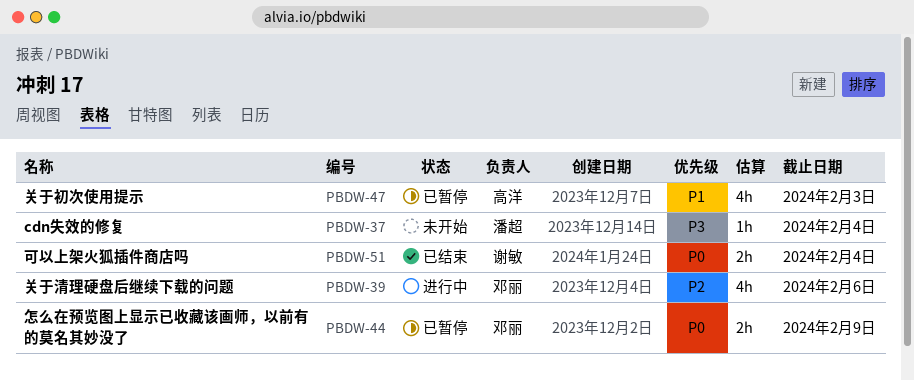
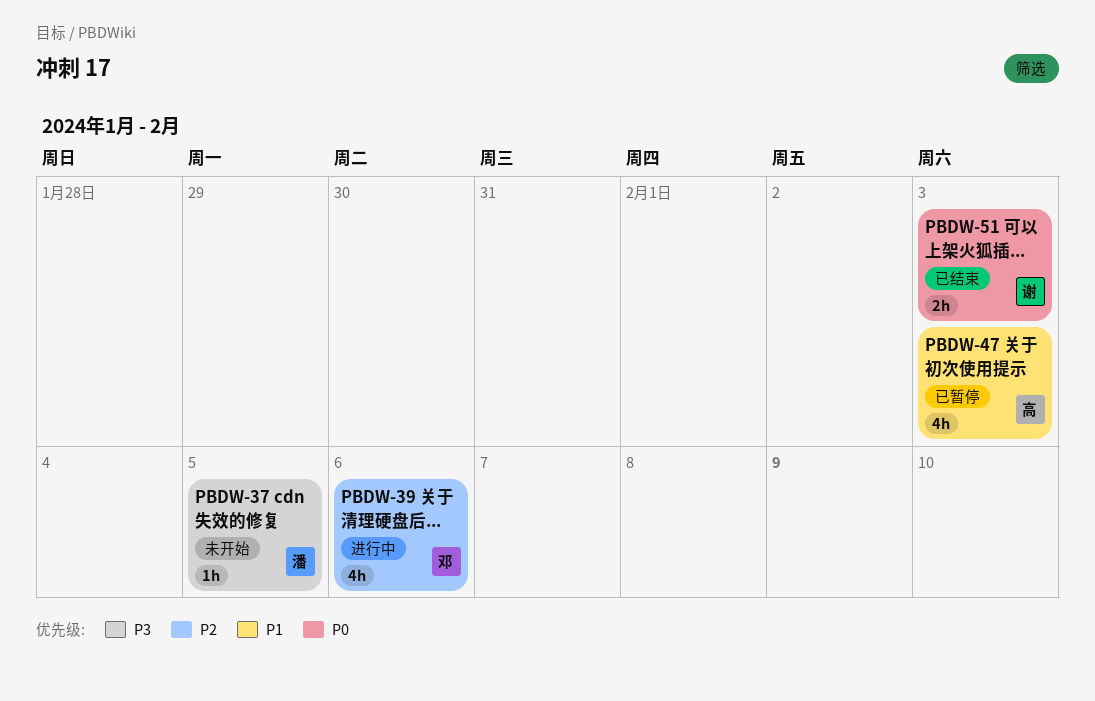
PBDW-37, due: Feb 4 -> Feb 5
PBDW-44: present -> none
PBDW-51, due: Feb 4 -> Feb 3

